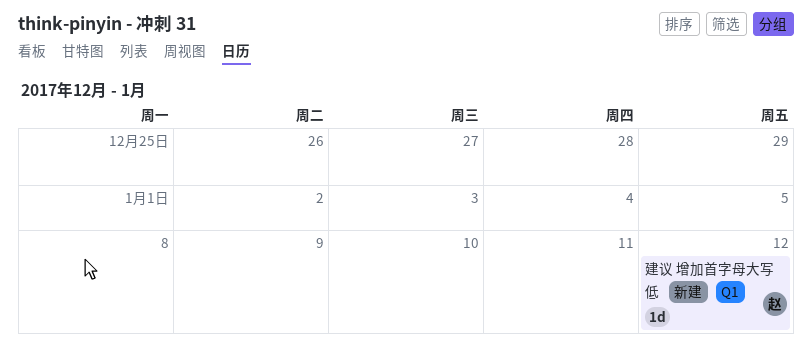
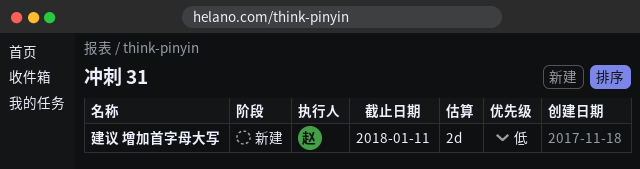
建议 增加首字母大写, estimate: 1d -> 2d
建议 增加首字母大写, due: Jan 12 -> Jan 11

